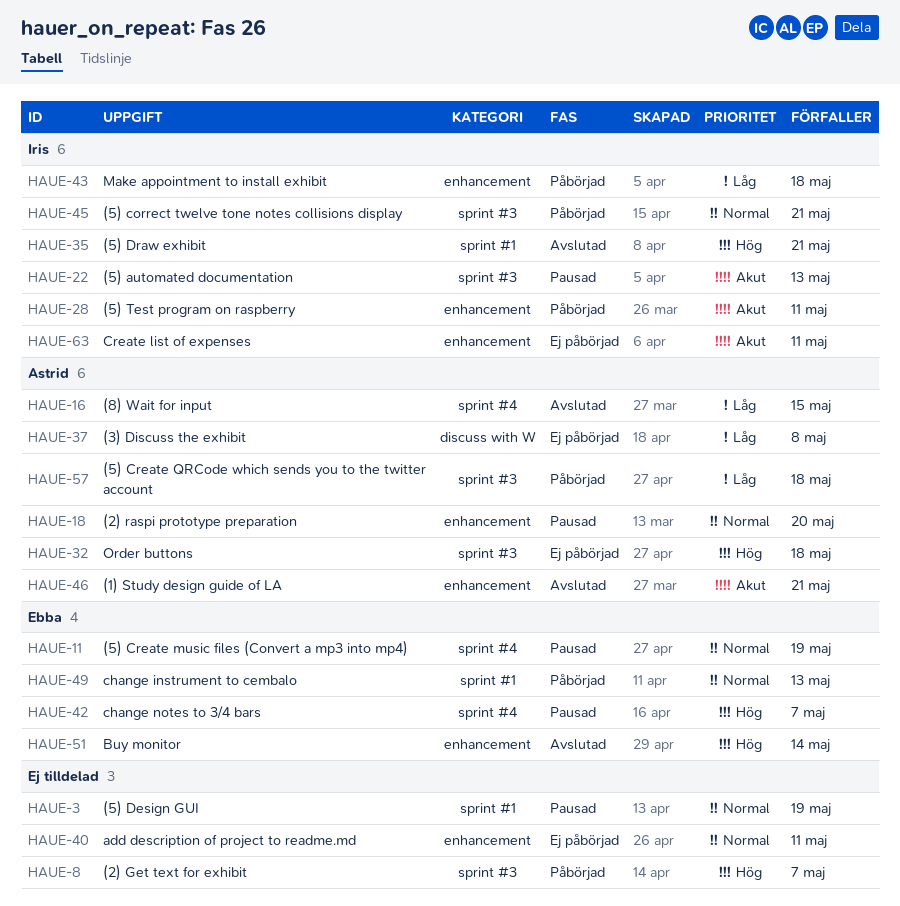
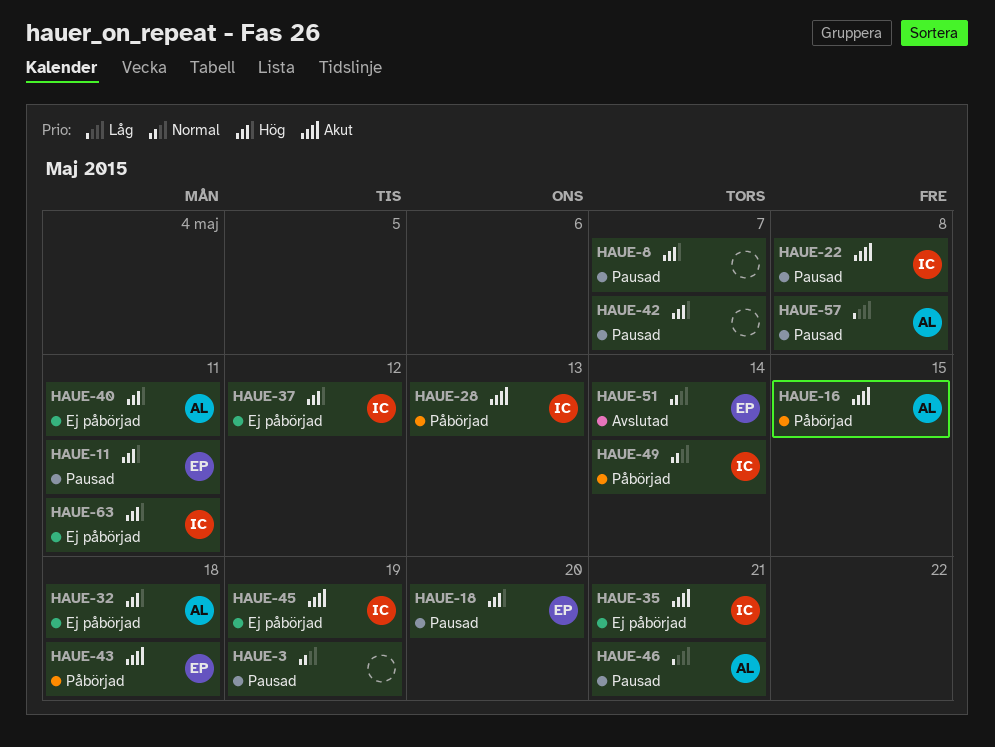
HAUE-8, status: Påbörjad -> Pausad
HAUE-11, priority: Normal -> Hög
HAUE-11, due: May 19 -> May 11
HAUE-16, status: Avslutad -> Påbörjad
HAUE-16, priority: Låg -> Akut
HAUE-18, owner: Astrid -> Ebba
HAUE-18, priority: Normal -> Hög
HAUE-22, due: May 13 -> May 8
HAUE-28, due: May 11 -> May 13
HAUE-35, status: Avslutad -> Ej påbörjad
HAUE-35, priority: Hög -> Akut
HAUE-37, owner: Astrid -> Iris
HAUE-37, priority: Låg -> Hög
HAUE-37, due: May 8 -> May 12
HAUE-40, owner: none -> Astrid
HAUE-40, priority: Normal -> Hög
HAUE-42, owner: Ebba -> none
HAUE-43, owner: Iris -> Ebba
HAUE-43, priority: Låg -> Akut
HAUE-45, status: Påbörjad -> Ej påbörjad
HAUE-45, priority: Normal -> Akut
HAUE-45, due: May 21 -> May 19
HAUE-46, status: Avslutad -> Pausad
HAUE-46, priority: Akut -> Låg
HAUE-49, owner: Ebba -> Iris
HAUE-49, due: May 13 -> May 14
HAUE-51, priority: Hög -> Normal
HAUE-57, status: Påbörjad -> Pausad
HAUE-57, due: May 18 -> May 8
HAUE-63, priority: Akut -> Hög

